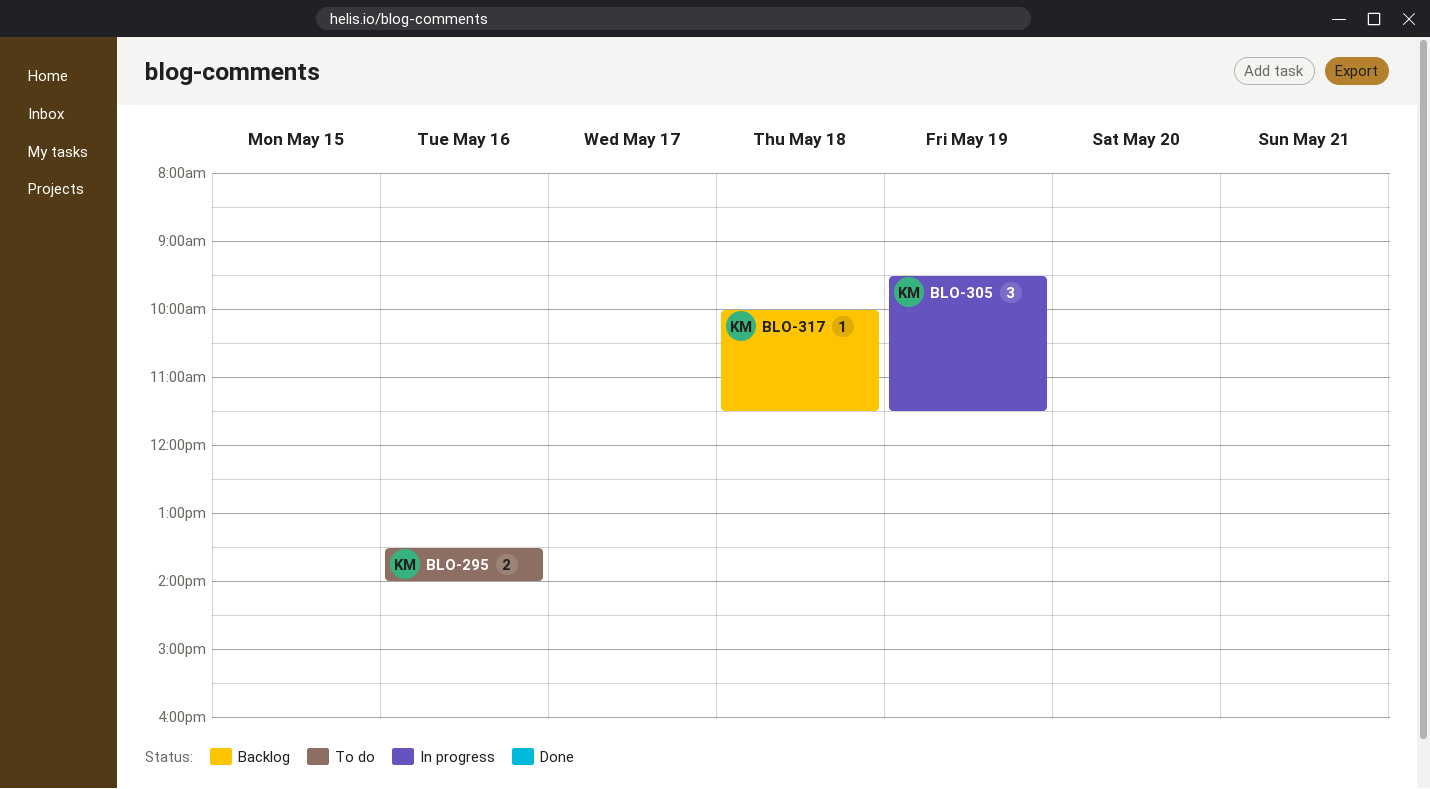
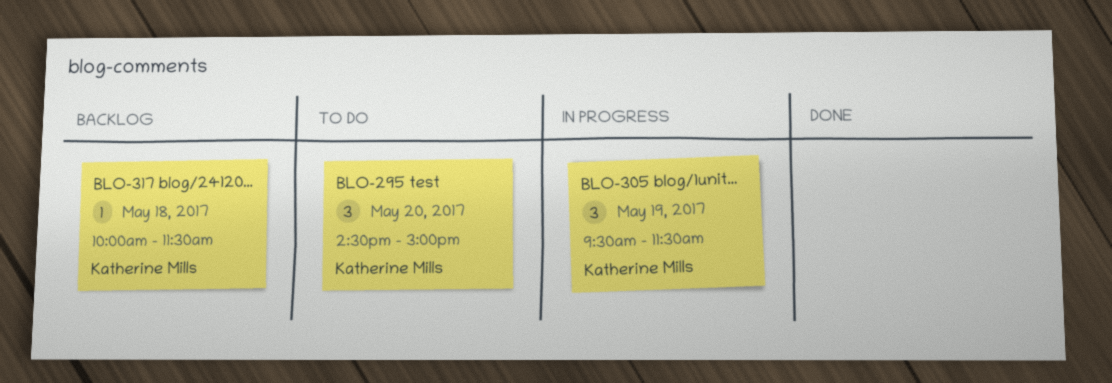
BLO-295, estimate: 2 -> 3
BLO-295, day: May 16 -> May 20
BLO-295, begins: 13:30 -> 14:30
BLO-295, ends: 14:00 -> 15:00

